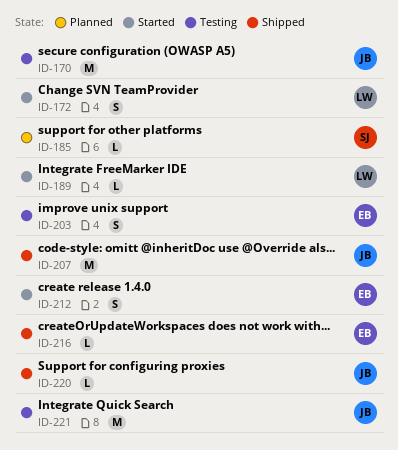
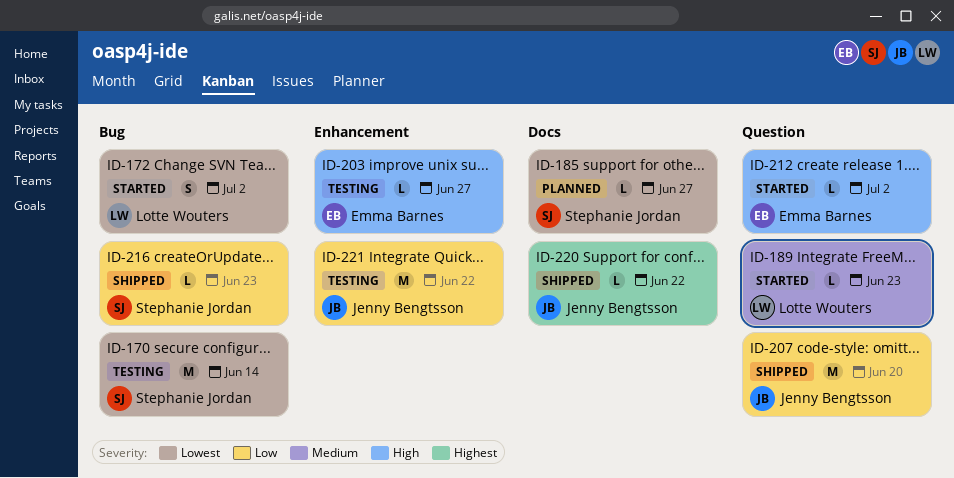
ID-170, owner: Jenny Bengtsson -> Stephanie Jordan
ID-203, estimate: S -> L
ID-212, estimate: S -> L
ID-216, owner: Emma Barnes -> Stephanie Jordan

